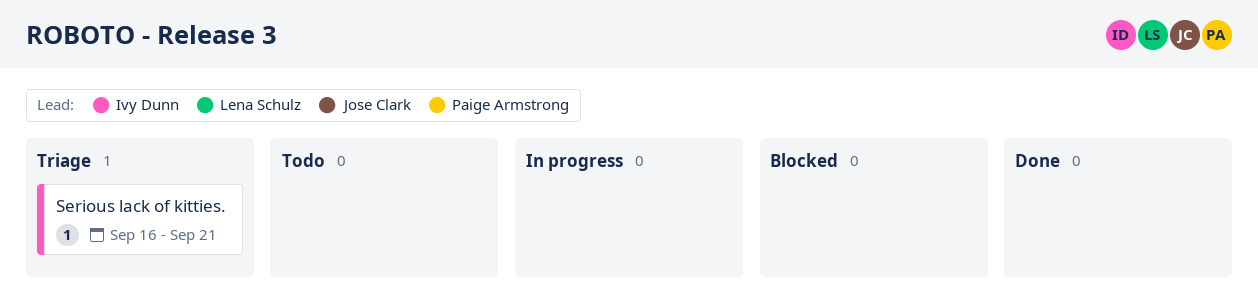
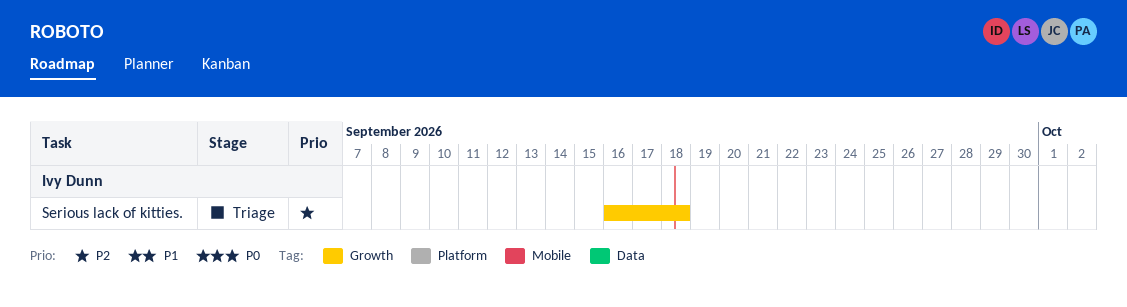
Serious lack of kitties., due: Sep 21 -> Sep 18

